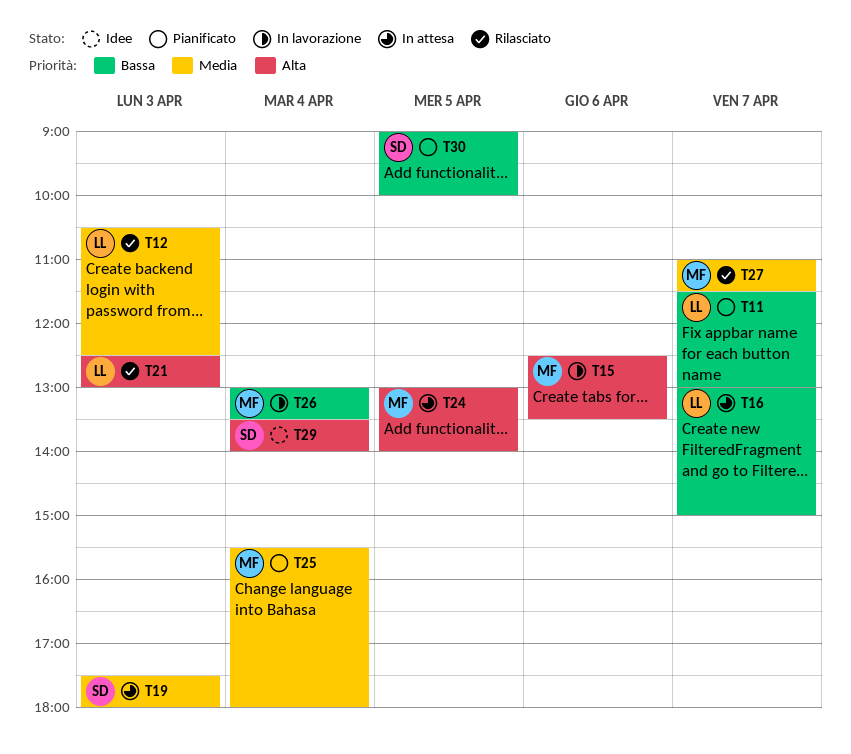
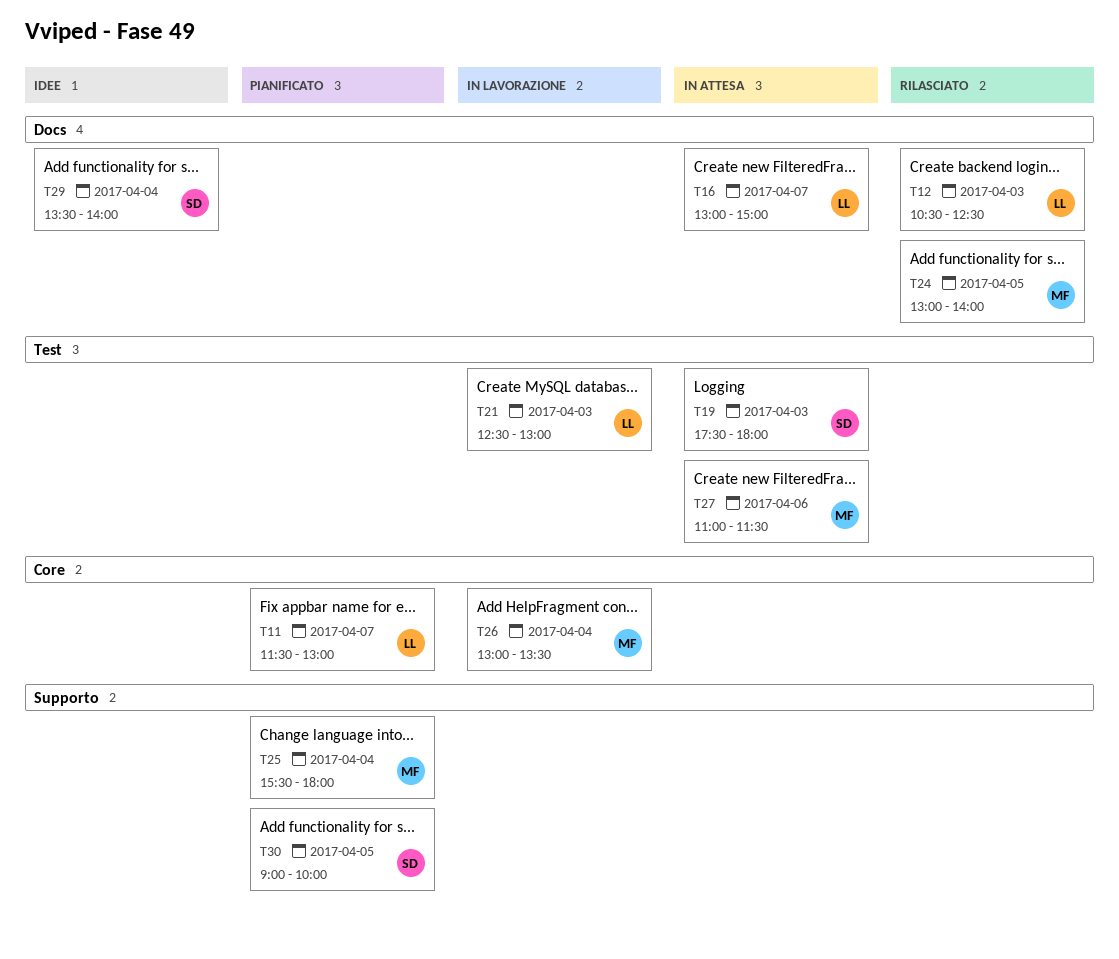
T15: present -> none
T21, status: Rilasciato -> In lavorazione
T24, status: In attesa -> Rilasciato
T27, status: Rilasciato -> In attesa
T27, day: Apr 7 -> Apr 6

